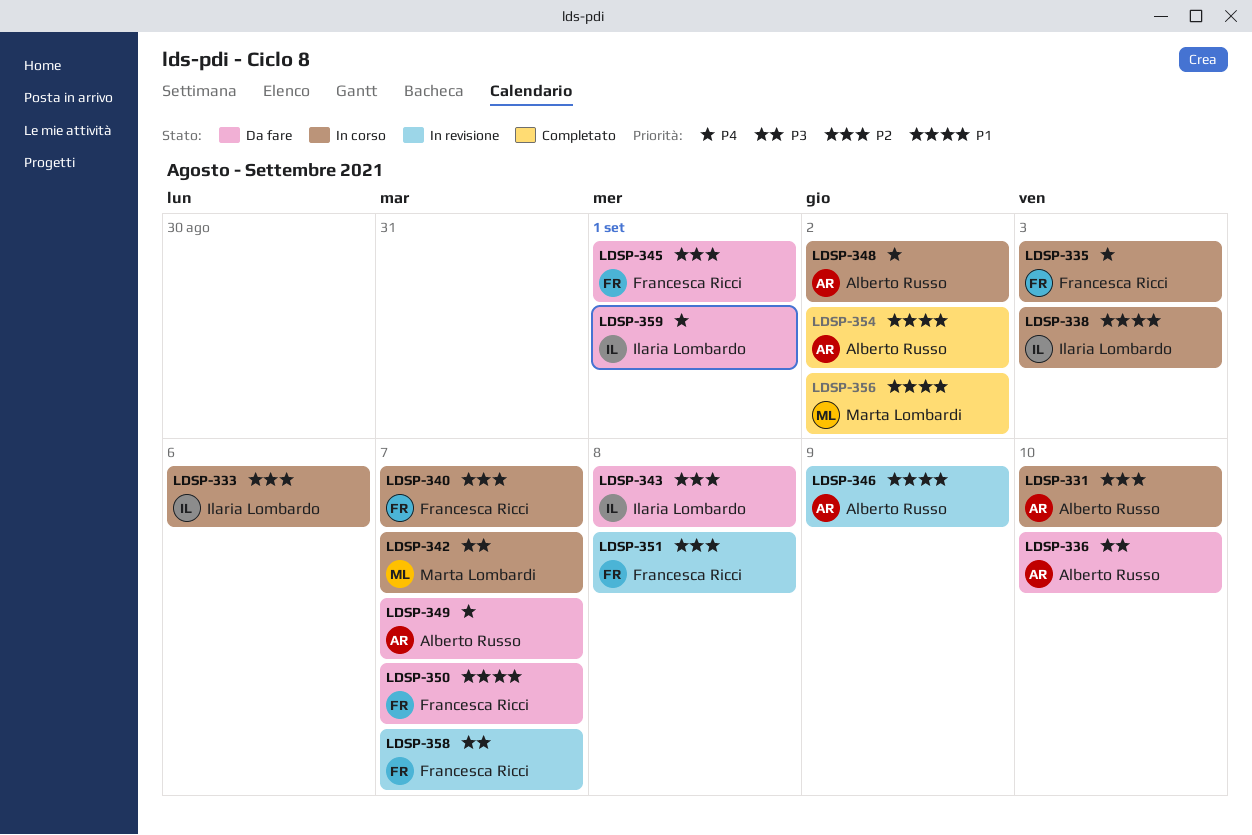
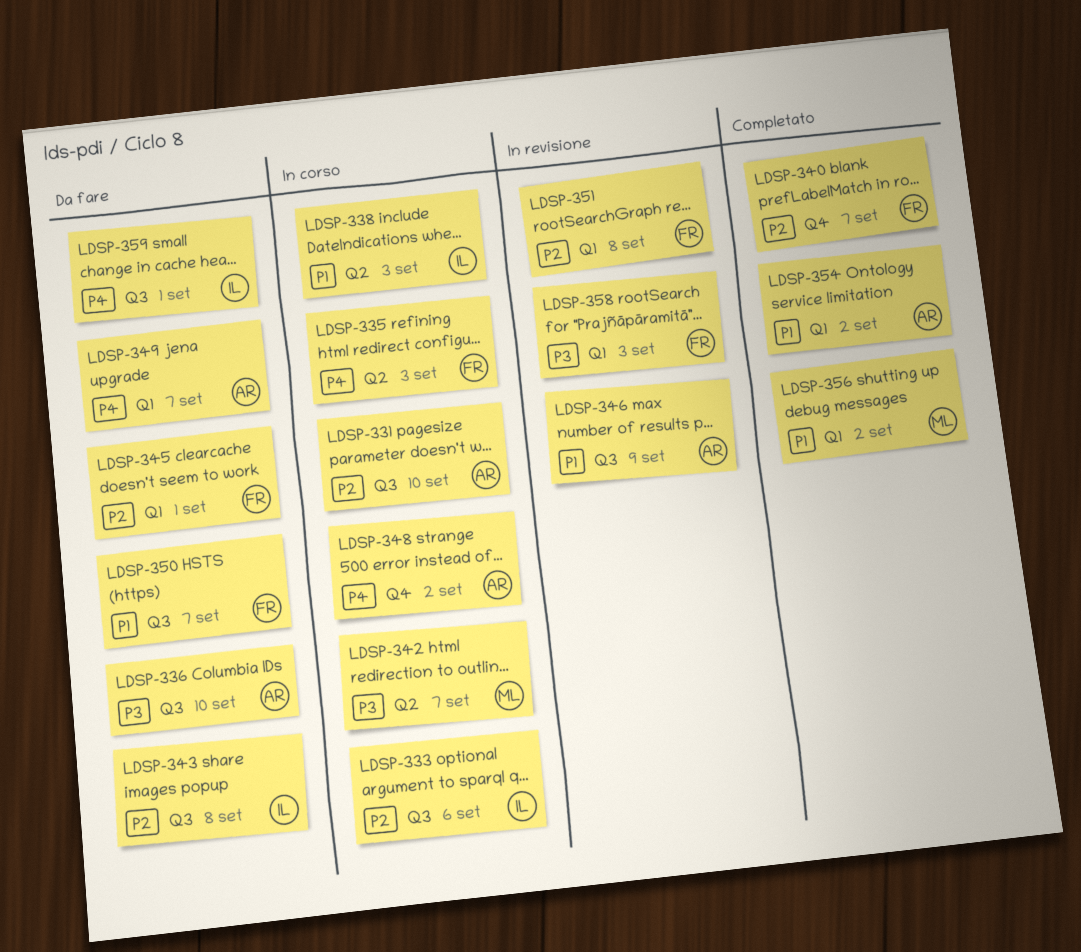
LDSP-340, status: In corso -> Completato
LDSP-358, due: Sep 7 -> Sep 3

